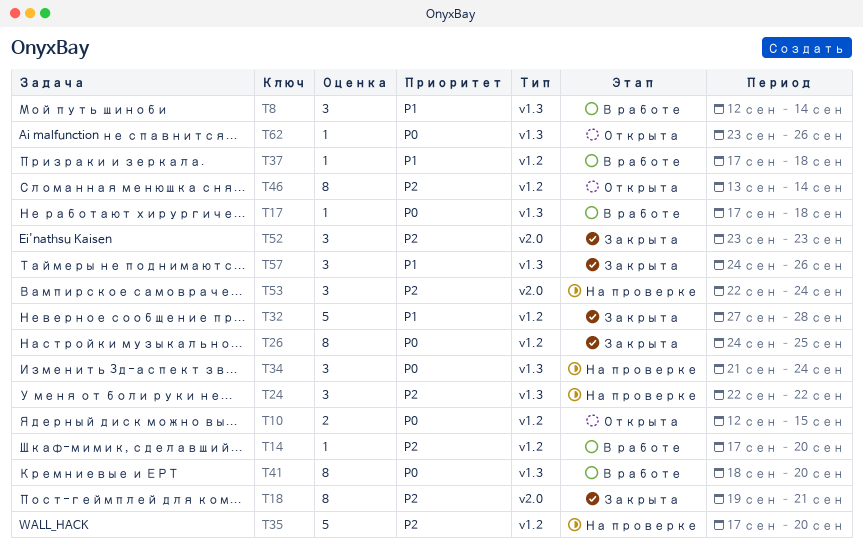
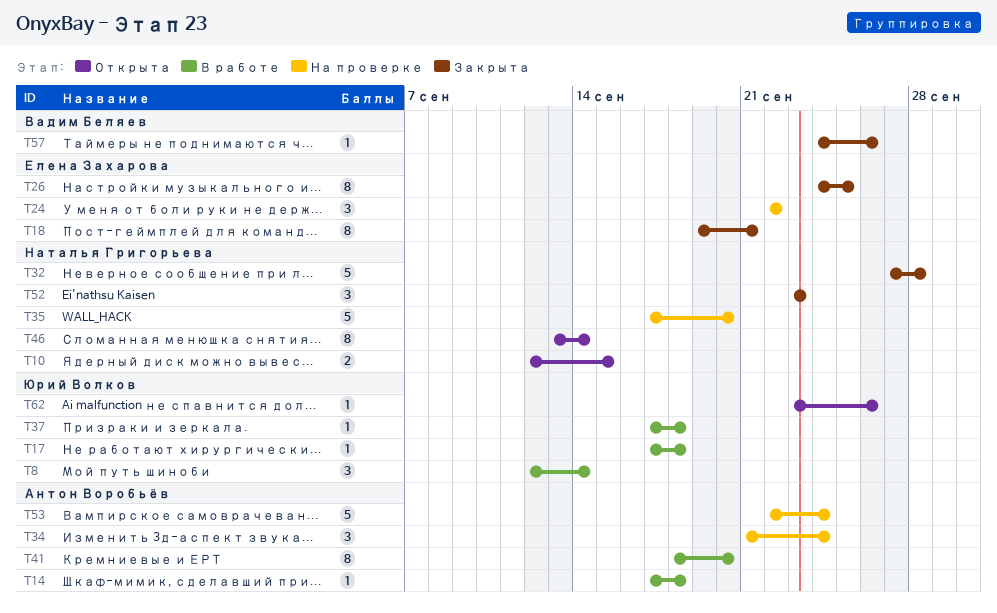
T14, due: Sep 20 -> Sep 18
T53, estimate: 3 -> 5
T57, estimate: 3 -> 1

